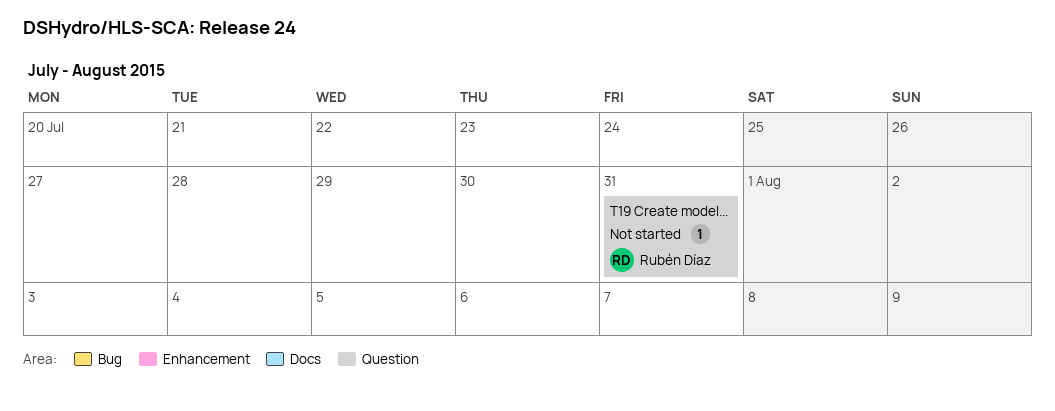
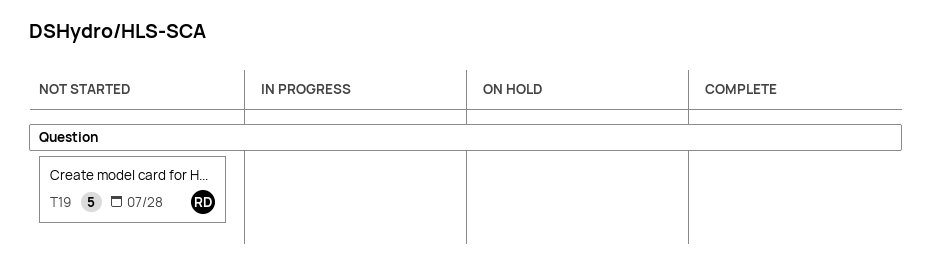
T19, estimate: 1 -> 5
T19, due: Jul 31 -> Jul 28

